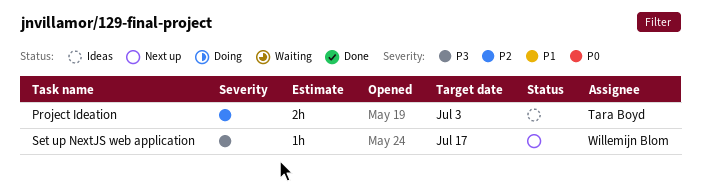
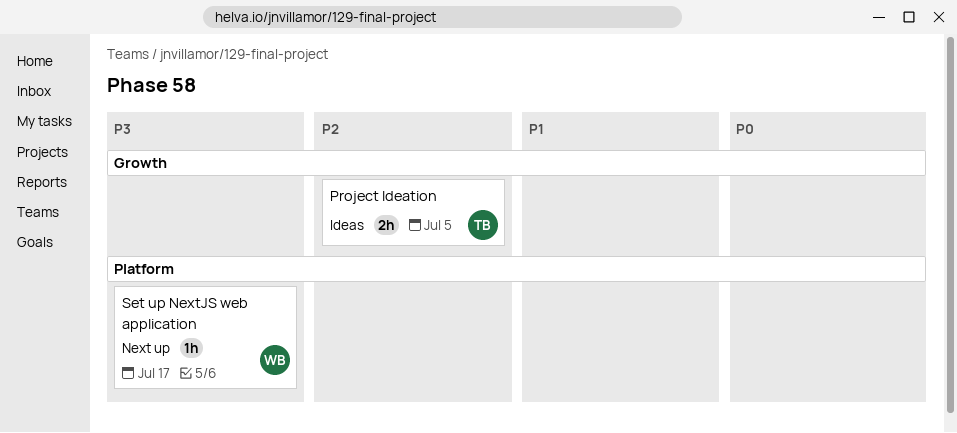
Project Ideation, due: Jul 3 -> Jul 5

